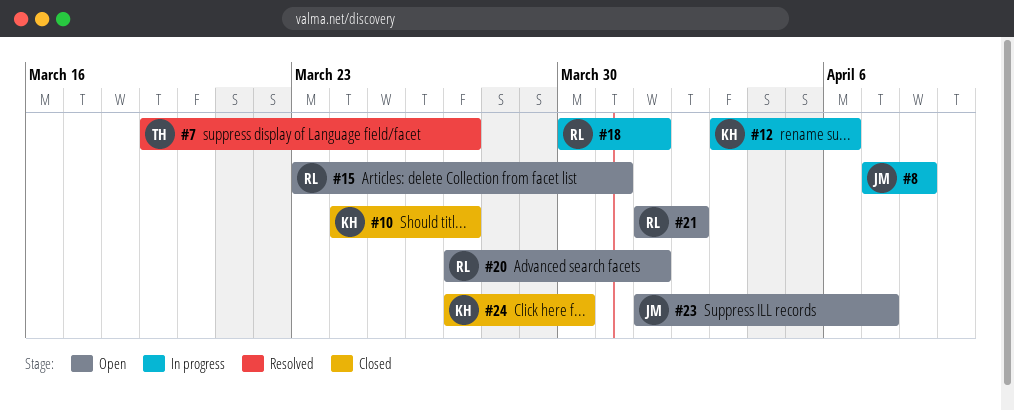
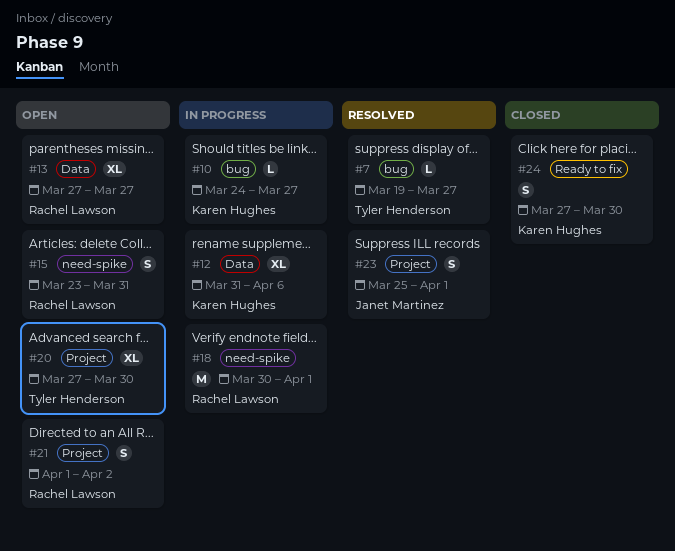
#8: present -> none
#10, status: Closed -> In progress
#12, start: Apr 3 -> Mar 31
#13: none -> present
#20, owner: Rachel Lawson -> Tyler Henderson
#20, due: Apr 1 -> Mar 30
#23, status: Open -> Resolved
#23, start: Apr 1 -> Mar 25
#23, due: Apr 7 -> Apr 1

